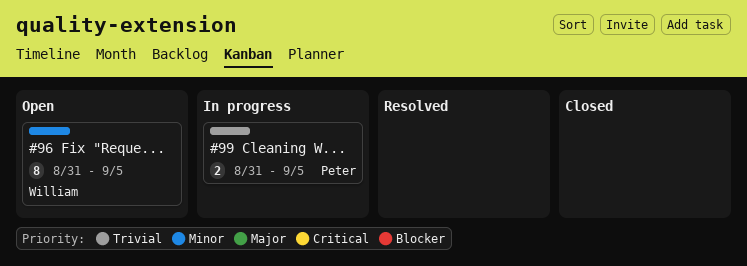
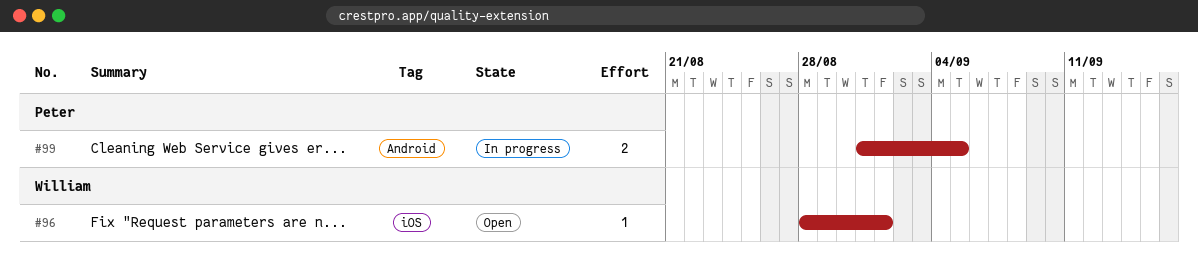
#96, estimate: 8 -> 1
#96, start: Aug 31 -> Aug 28
#96, due: Sep 5 -> Sep 1

